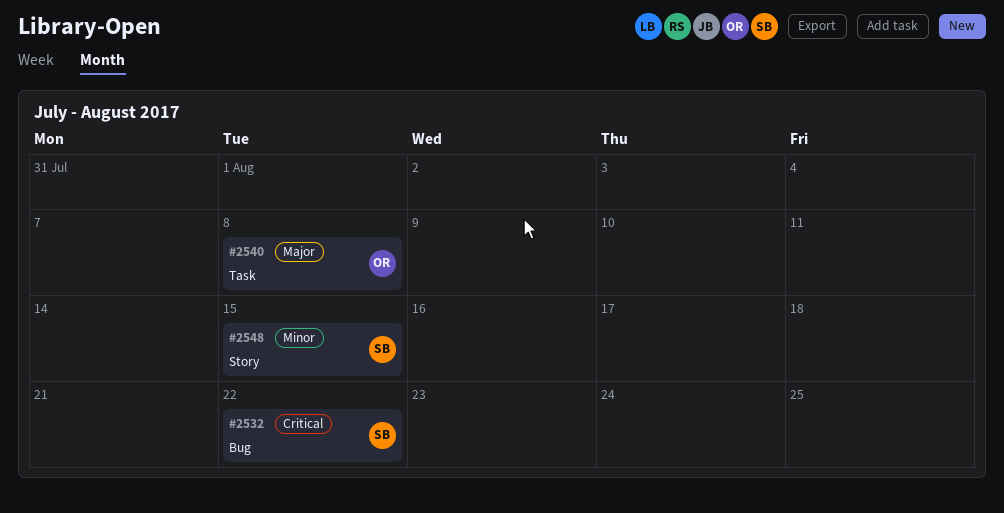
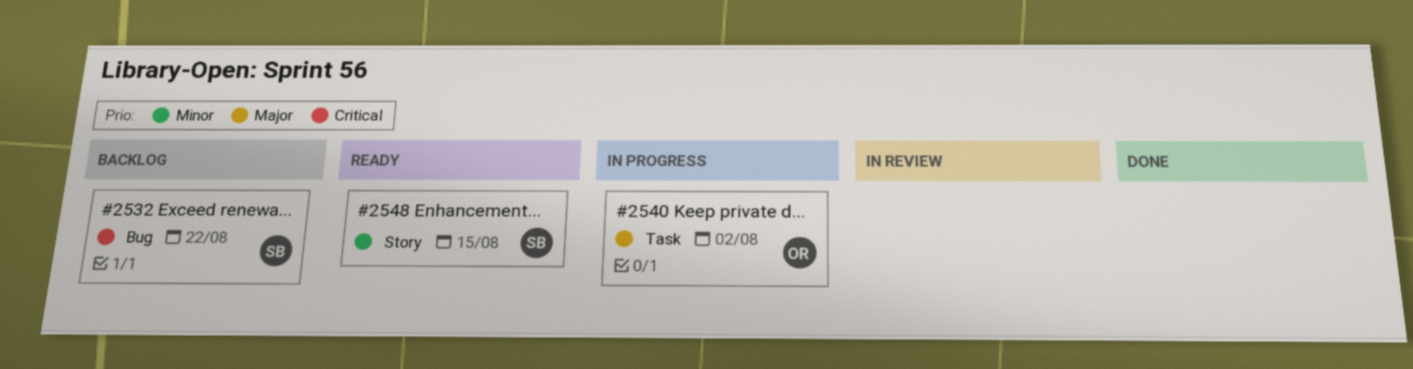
#2540, due: Aug 8 -> Aug 2

